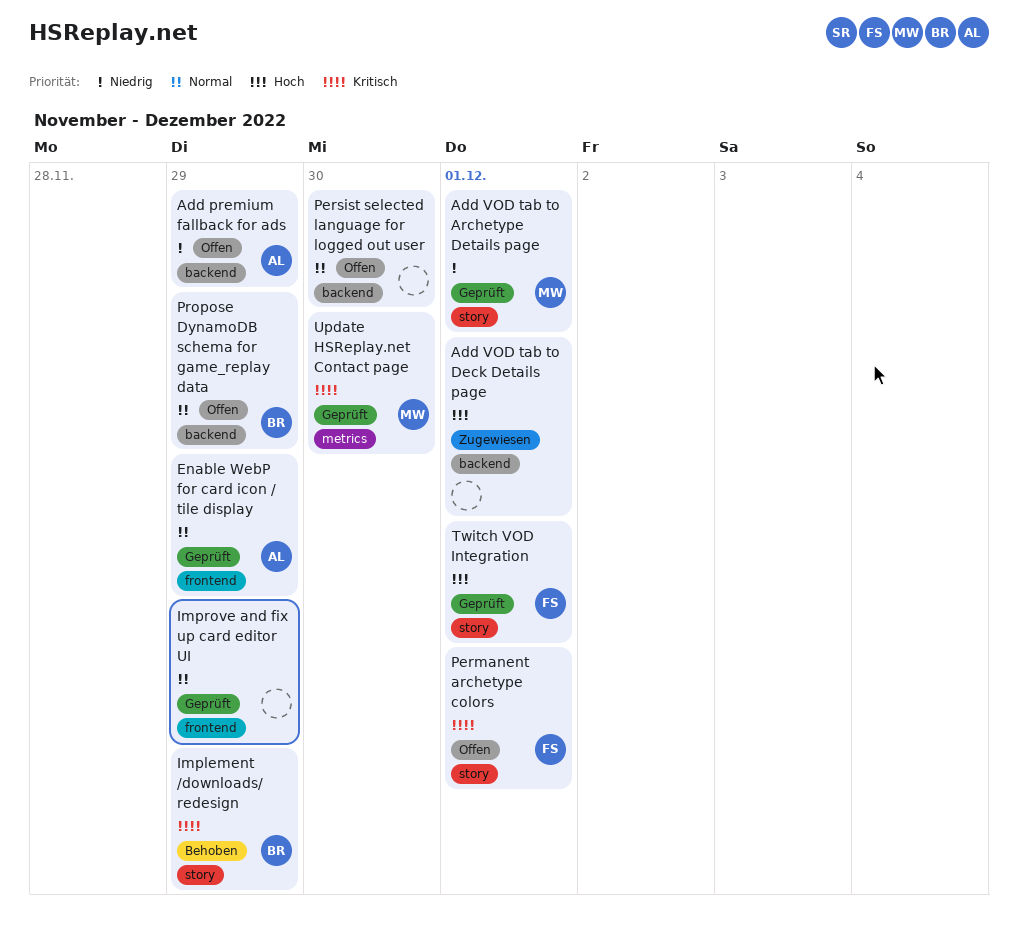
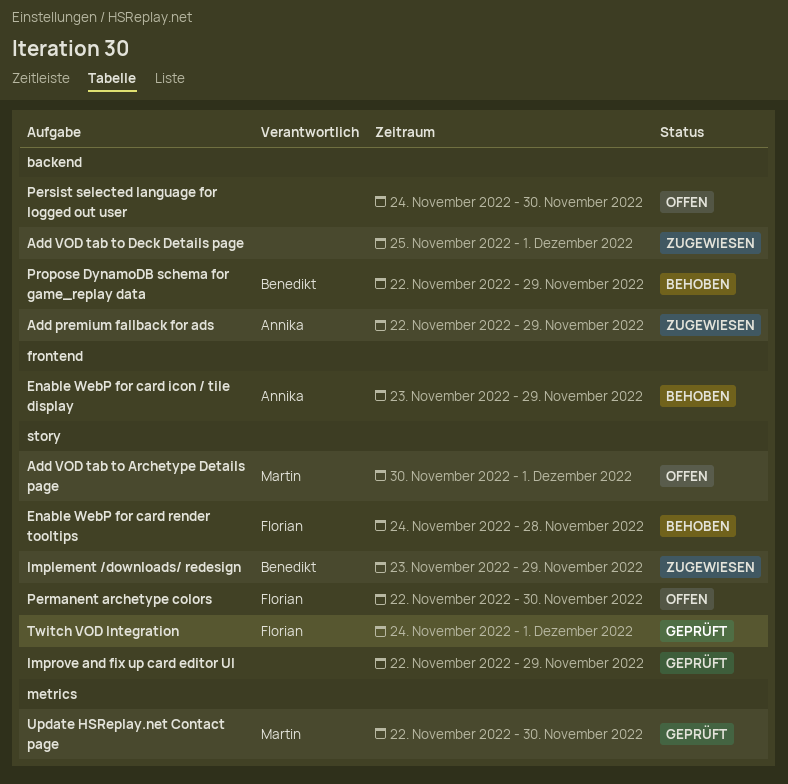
Add premium fallback for ads, status: Offen -> Zugewiesen
Add VOD tab to Archetype Details page, status: Geprüft -> Offen
Enable WebP for card icon / tile display, status: Geprüft -> Behoben
Enable WebP for card render tooltips: none -> present
Implement /downloads/ redesign, status: Behoben -> Zugewiesen
Improve and fix up card editor UI, label: frontend -> story
Permanent archetype colors, due: Dec 1 -> Nov 30
Propose DynamoDB schema for game_replay data, status: Offen -> Behoben

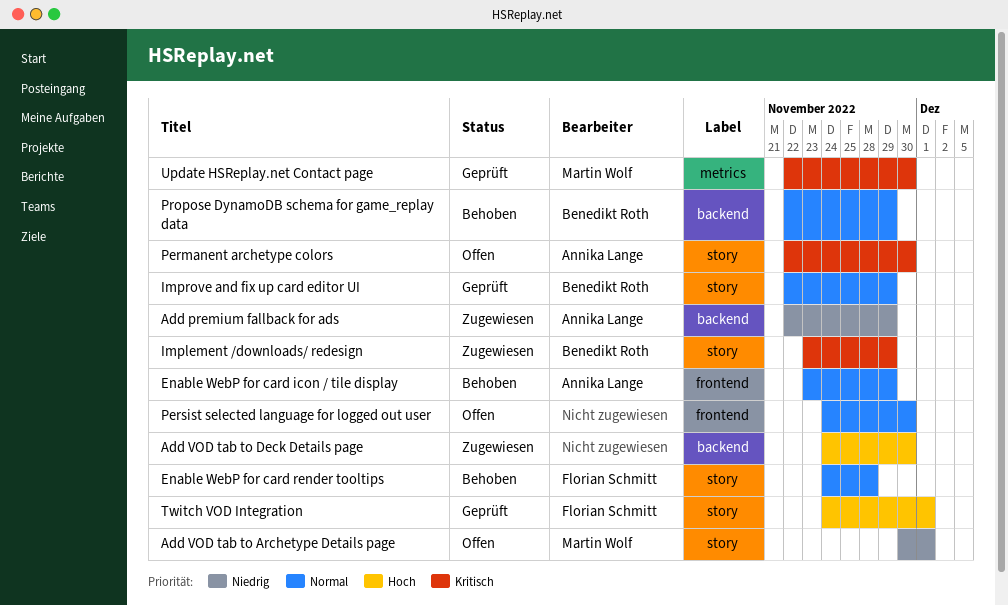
Add VOD tab to Deck Details page, start: Nov 25 -> Nov 24
Add VOD tab to Deck Details page, due: Dec 1 -> Nov 30
Improve and fix up card editor UI, owner: none -> Benedikt Roth
Permanent archetype colors, owner: Florian Schmitt -> Annika Lange
Persist selected language for logged out user, label: backend -> frontend

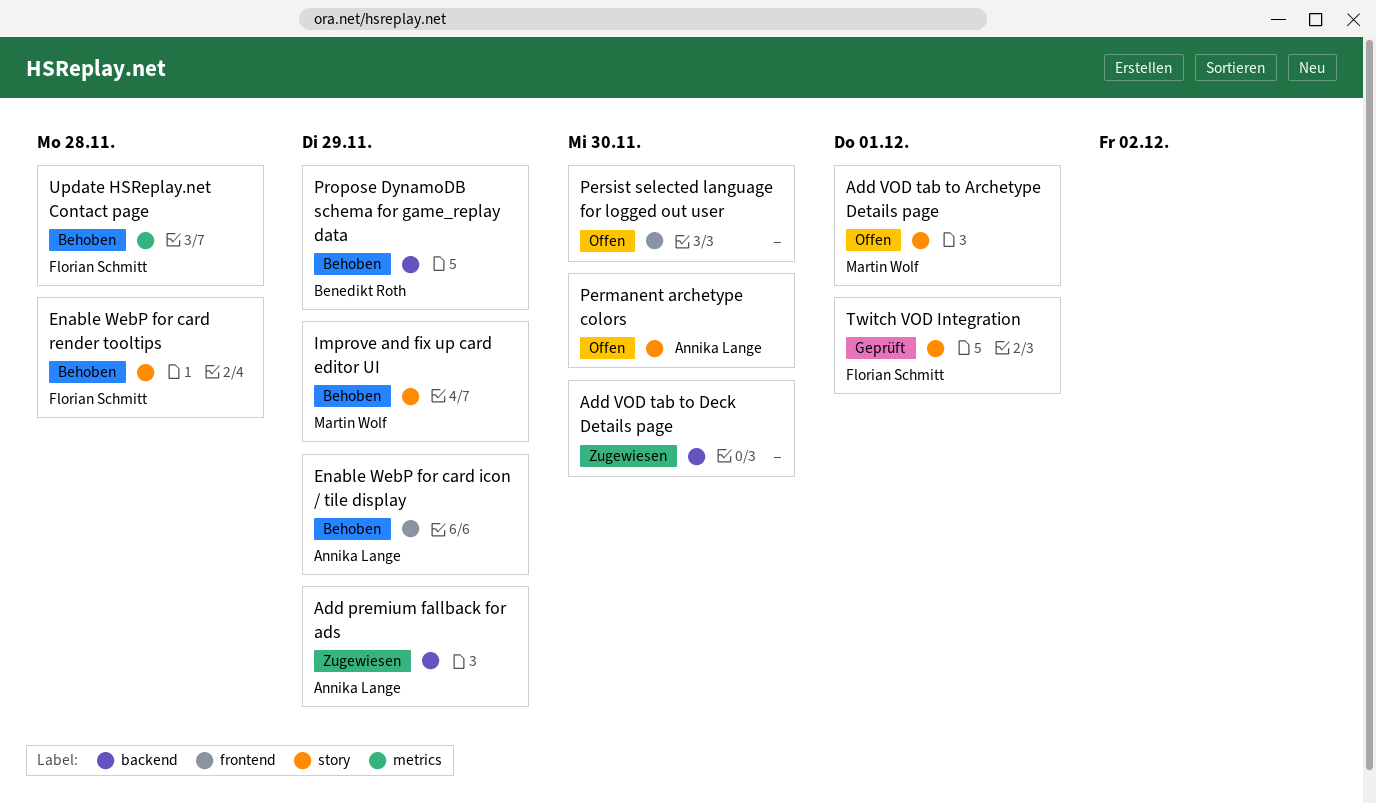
Implement /downloads/ redesign: present -> none
Improve and fix up card editor UI, status: Geprüft -> Behoben
Improve and fix up card editor UI, owner: Benedikt Roth -> Martin Wolf
Update HSReplay.net Contact page, status: Geprüft -> Behoben
Update HSReplay.net Contact page, owner: Martin Wolf -> Florian Schmitt
Update HSReplay.net Contact page, due: Nov 30 -> Nov 28

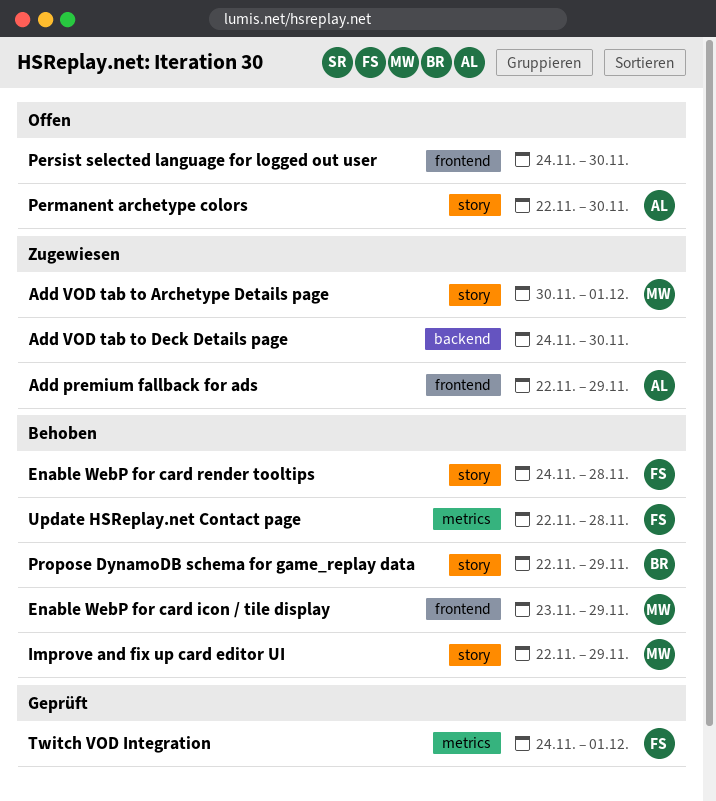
Add premium fallback for ads, label: backend -> frontend
Add VOD tab to Archetype Details page, status: Offen -> Zugewiesen
Enable WebP for card icon / tile display, owner: Annika Lange -> Martin Wolf
Propose DynamoDB schema for game_replay data, label: backend -> story
Twitch VOD Integration, label: story -> metrics

